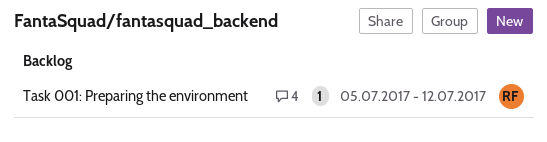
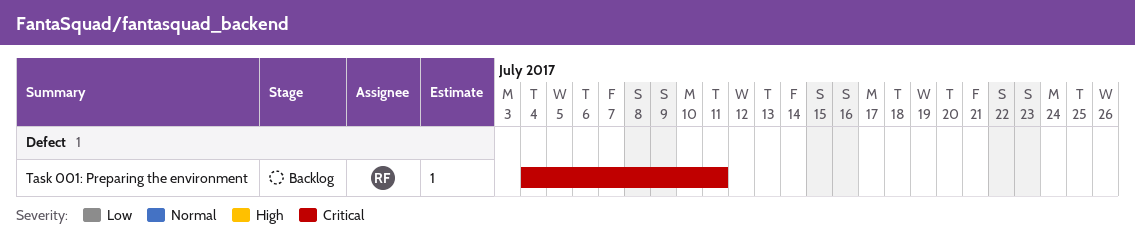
Task 001: Preparing the environment, start: Jul 5 -> Jul 4
Task 001: Preparing the environment, due: Jul 12 -> Jul 11

